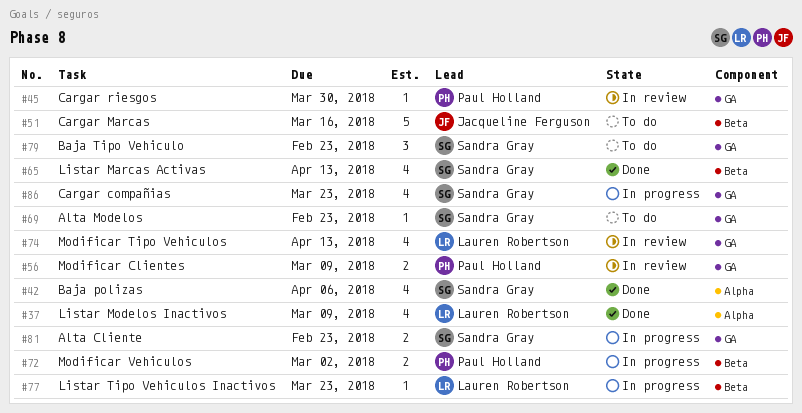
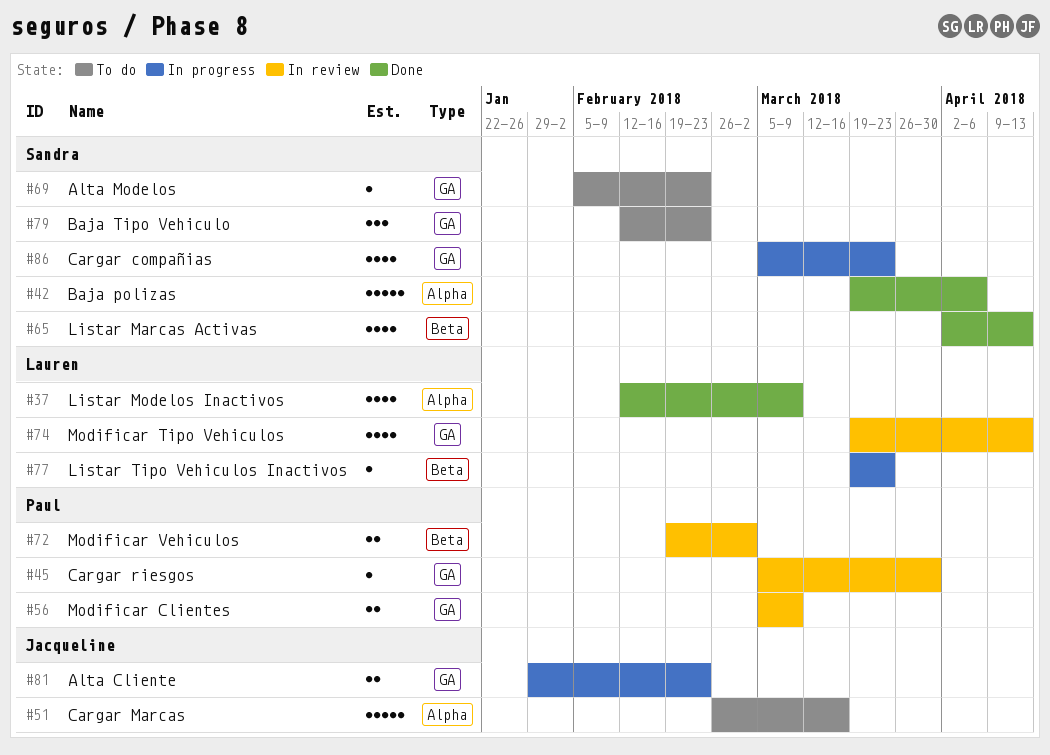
#42, estimate: 4 -> 5
#51, label: Beta -> Alpha
#72, status: In progress -> In review
#81, owner: Sandra Gray -> Jacqueline Ferguson

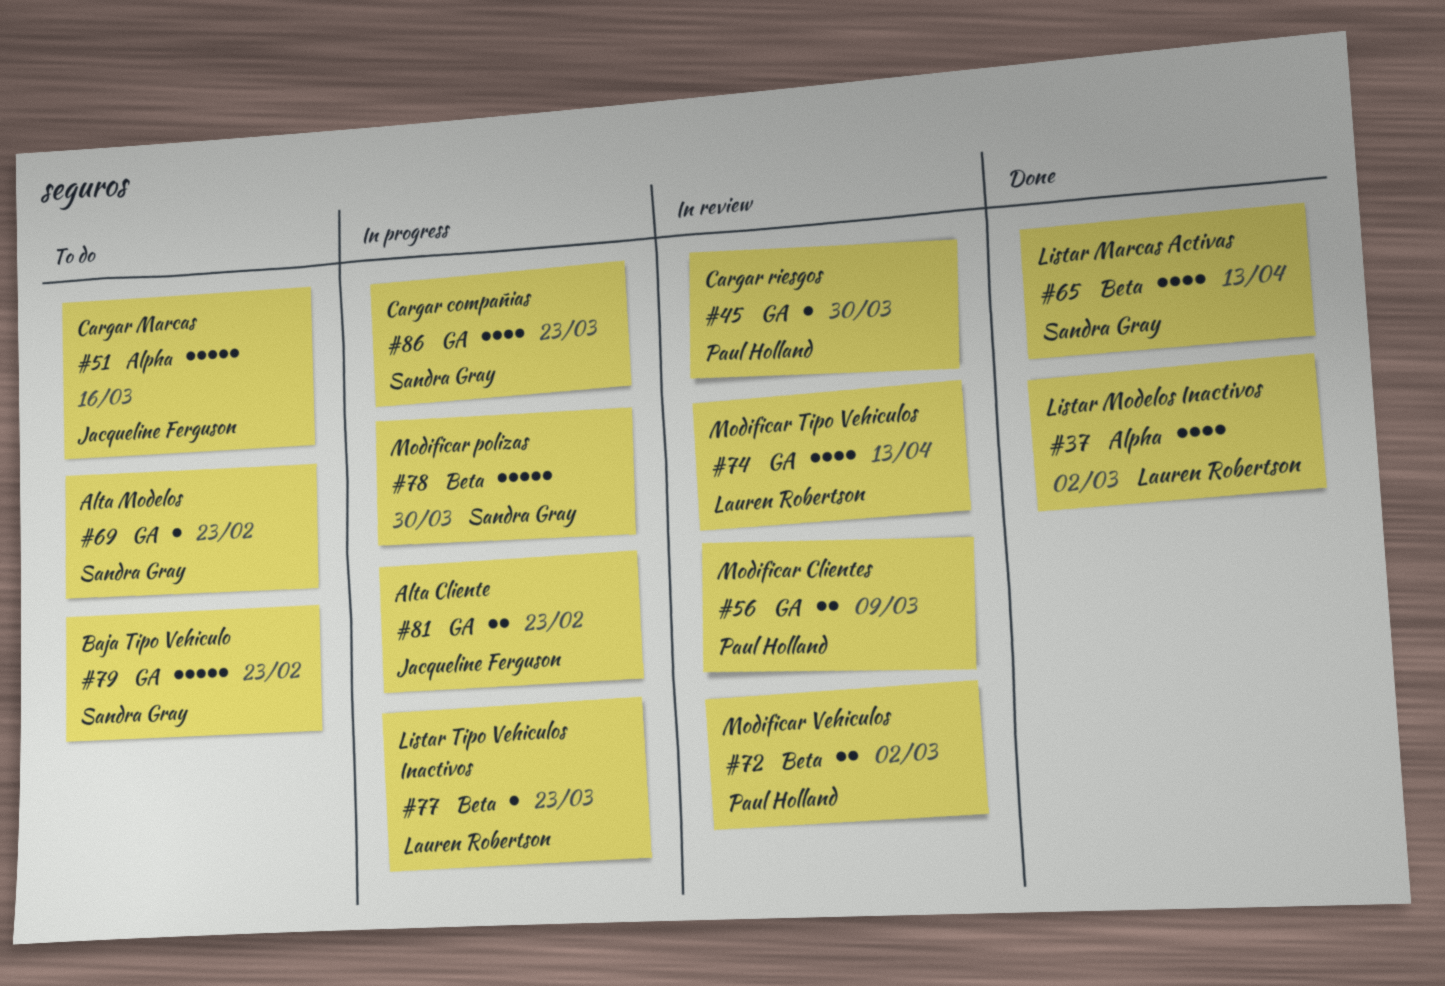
#37, due: Mar 9 -> Mar 2
#42: present -> none
#78: none -> present
#79, estimate: 3 -> 5

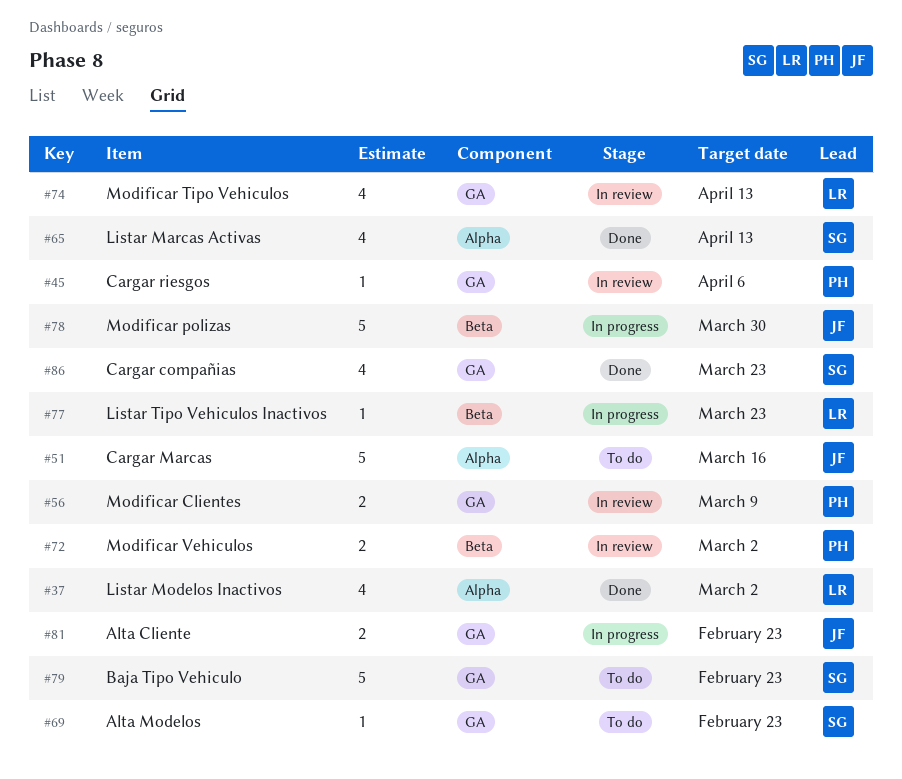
#45, due: Mar 30 -> Apr 6
#65, label: Beta -> Alpha
#78, owner: Sandra Gray -> Jacqueline Ferguson
#86, status: In progress -> Done

